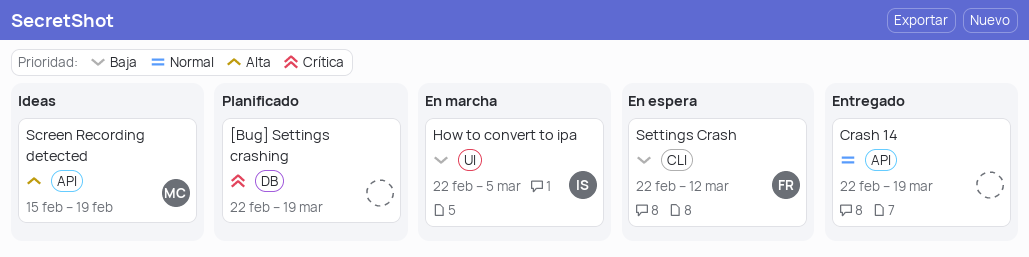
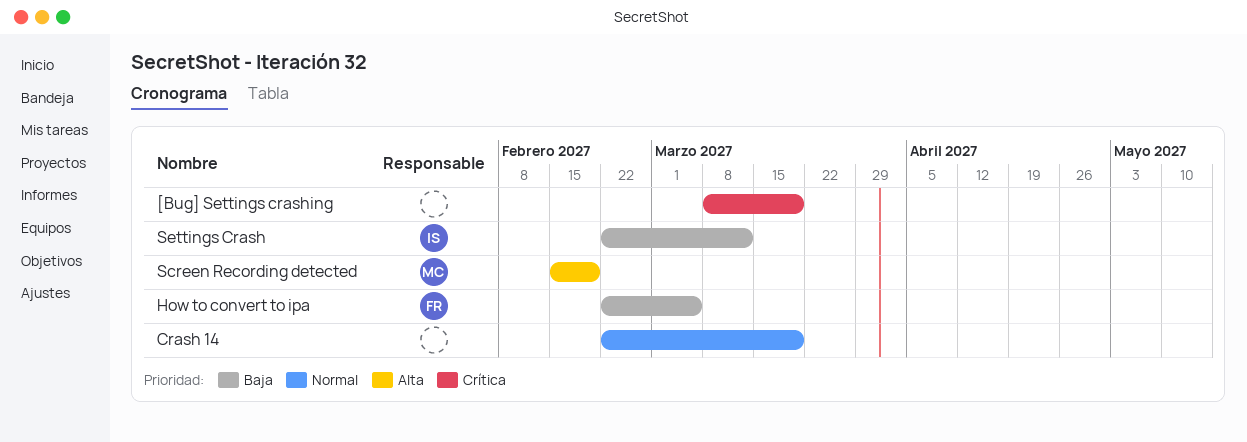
[Bug] Settings crashing, start: Feb 22 -> Mar 8
How to convert to ipa, owner: IS -> FR
Settings Crash, owner: FR -> IS

